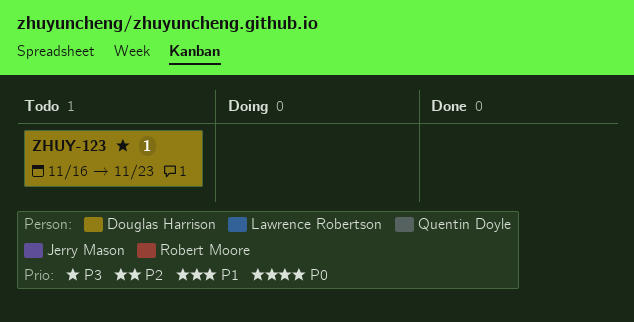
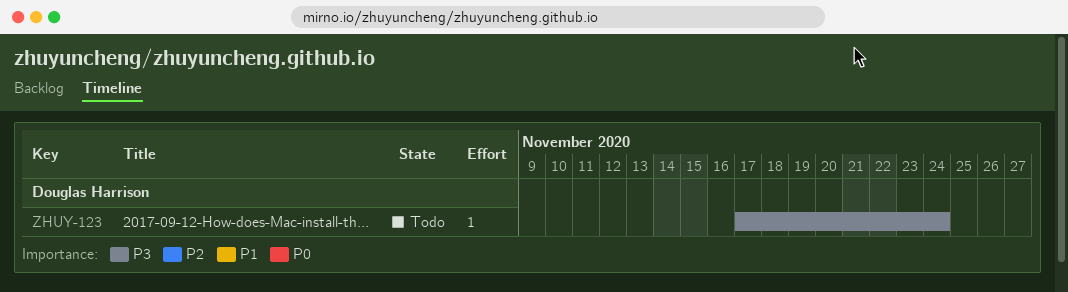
ZHUY-123, start: Nov 16 -> Nov 17
ZHUY-123, due: Nov 23 -> Nov 24

